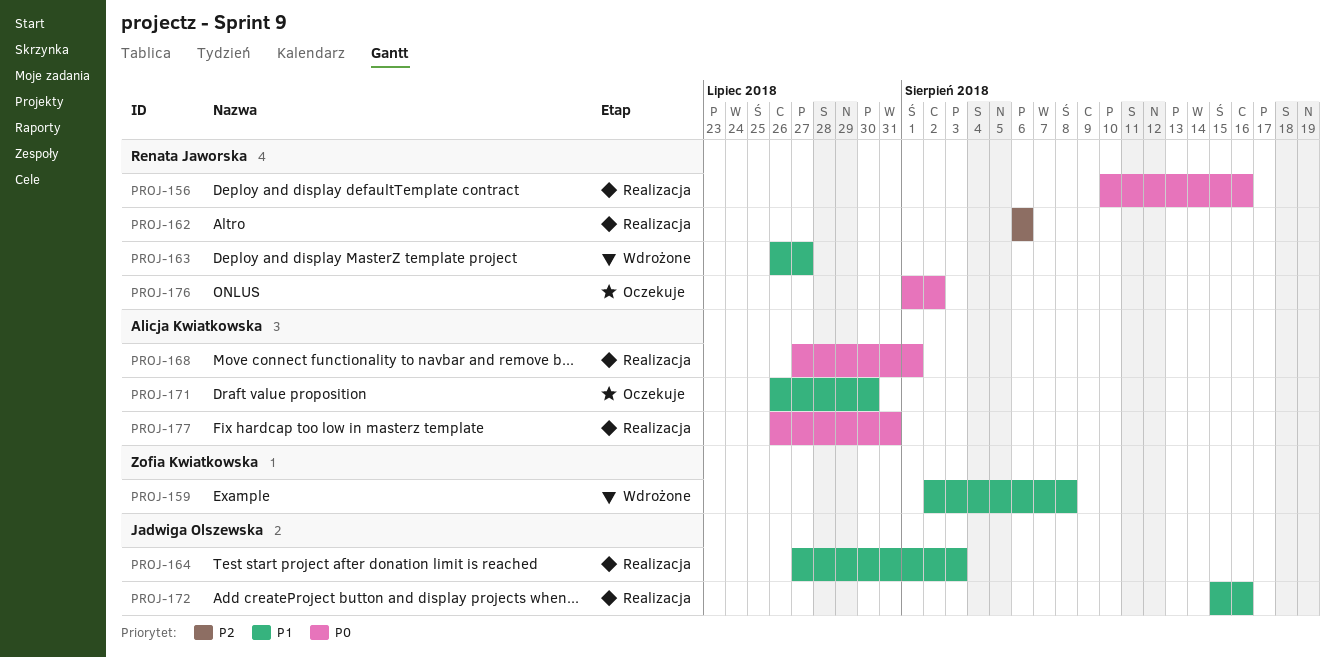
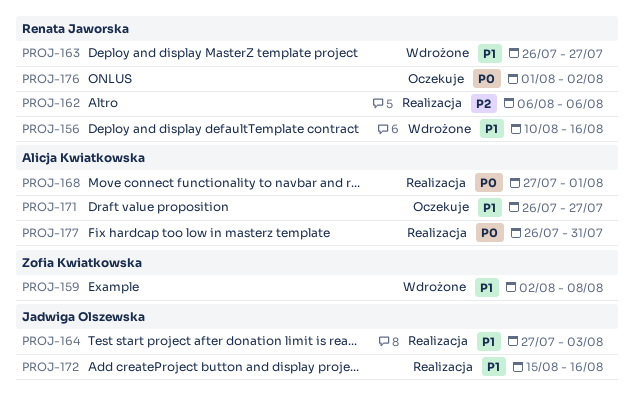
PROJ-156, status: Realizacja -> Wdrożone
PROJ-156, priority: P0 -> P1
PROJ-171, due: Jul 30 -> Jul 27

